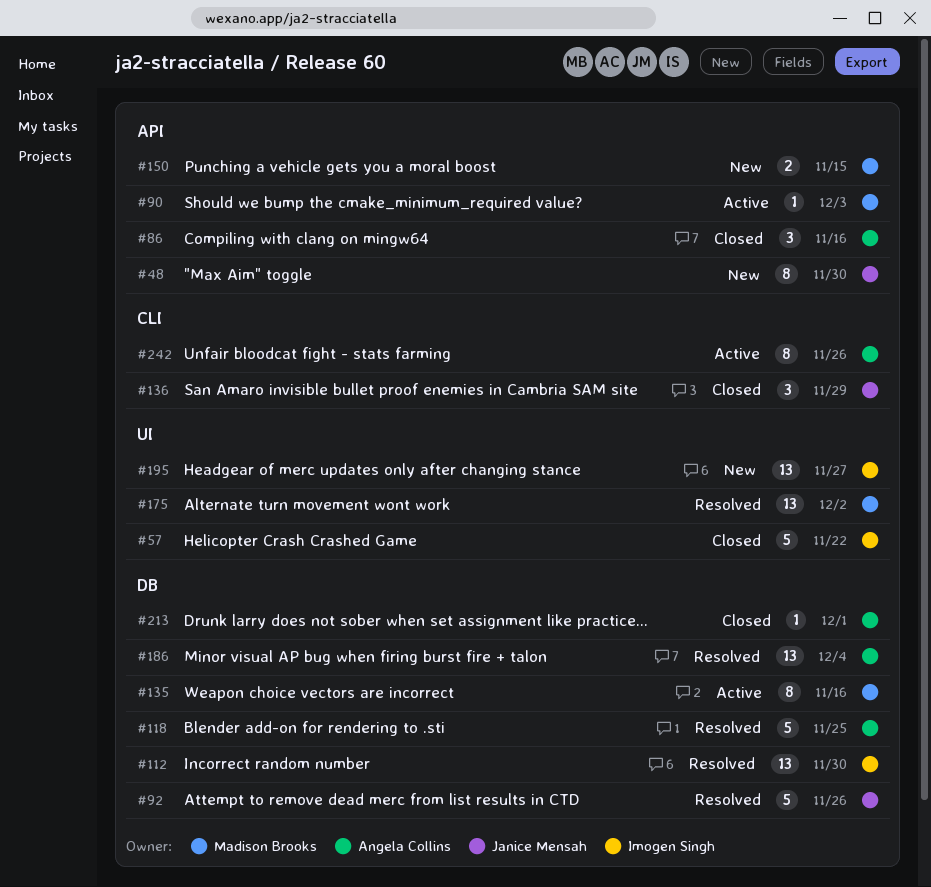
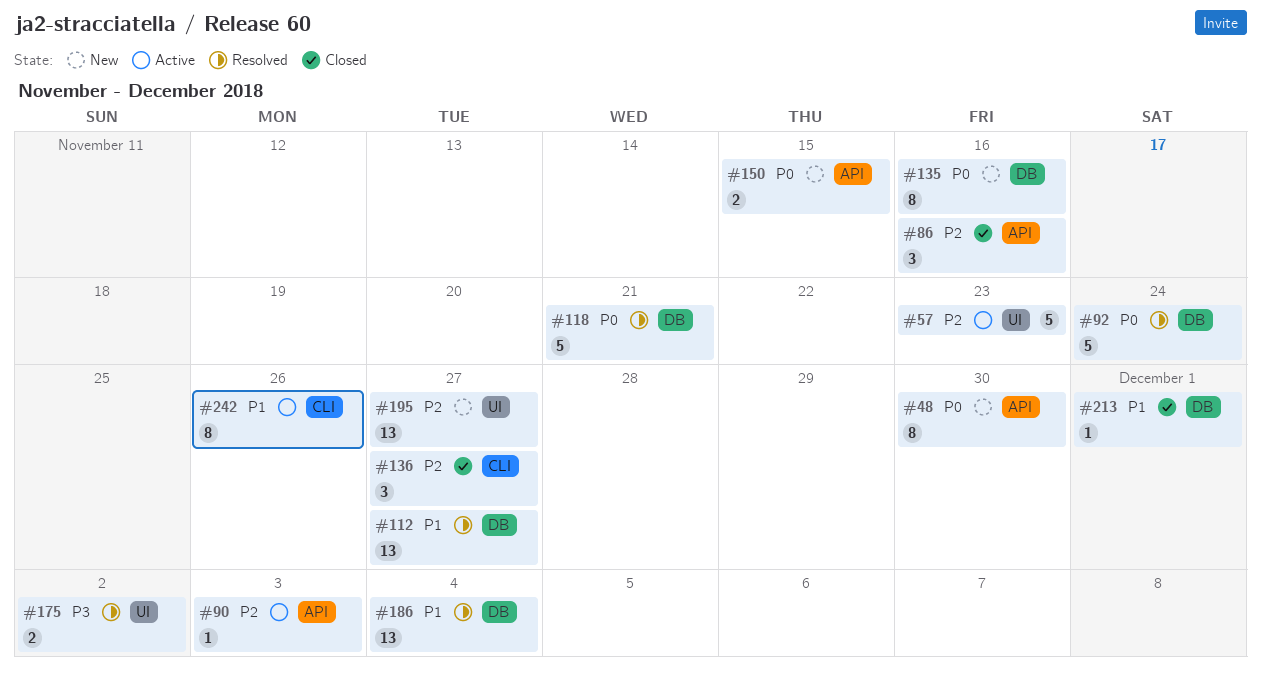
#57, status: Closed -> Active
#57, due: Nov 22 -> Nov 23
#92, due: Nov 26 -> Nov 24
#112, due: Nov 30 -> Nov 27
#118, due: Nov 25 -> Nov 21
#135, status: Active -> New
#136, due: Nov 29 -> Nov 27
#175, estimate: 13 -> 2

